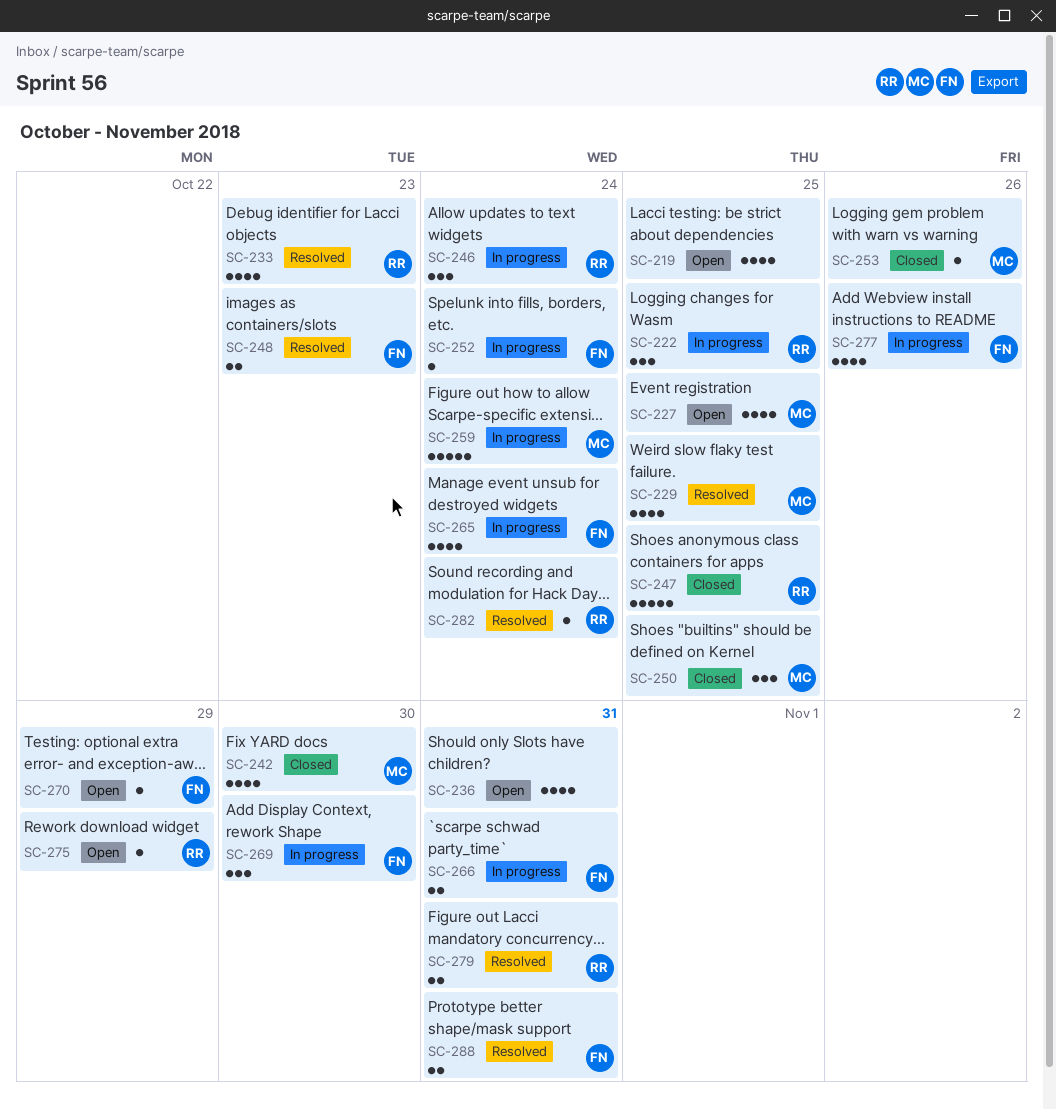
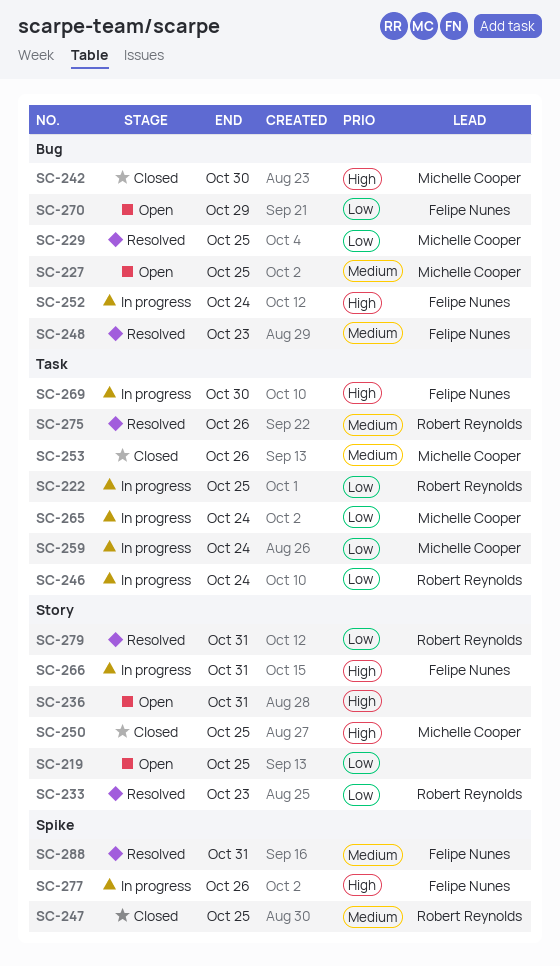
SC-265, owner: Felipe Nunes -> Michelle Cooper
SC-275, status: Open -> Resolved
SC-275, due: Oct 29 -> Oct 26
SC-282: present -> none

